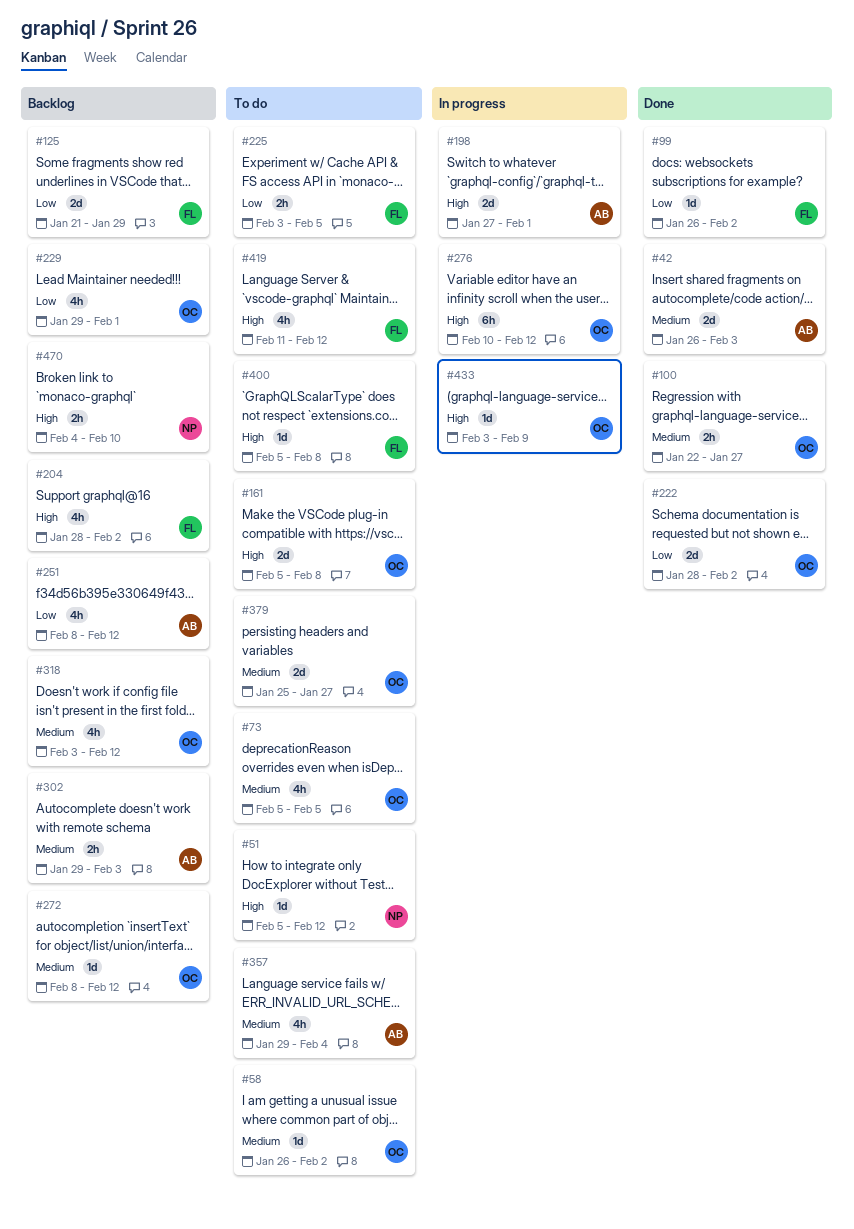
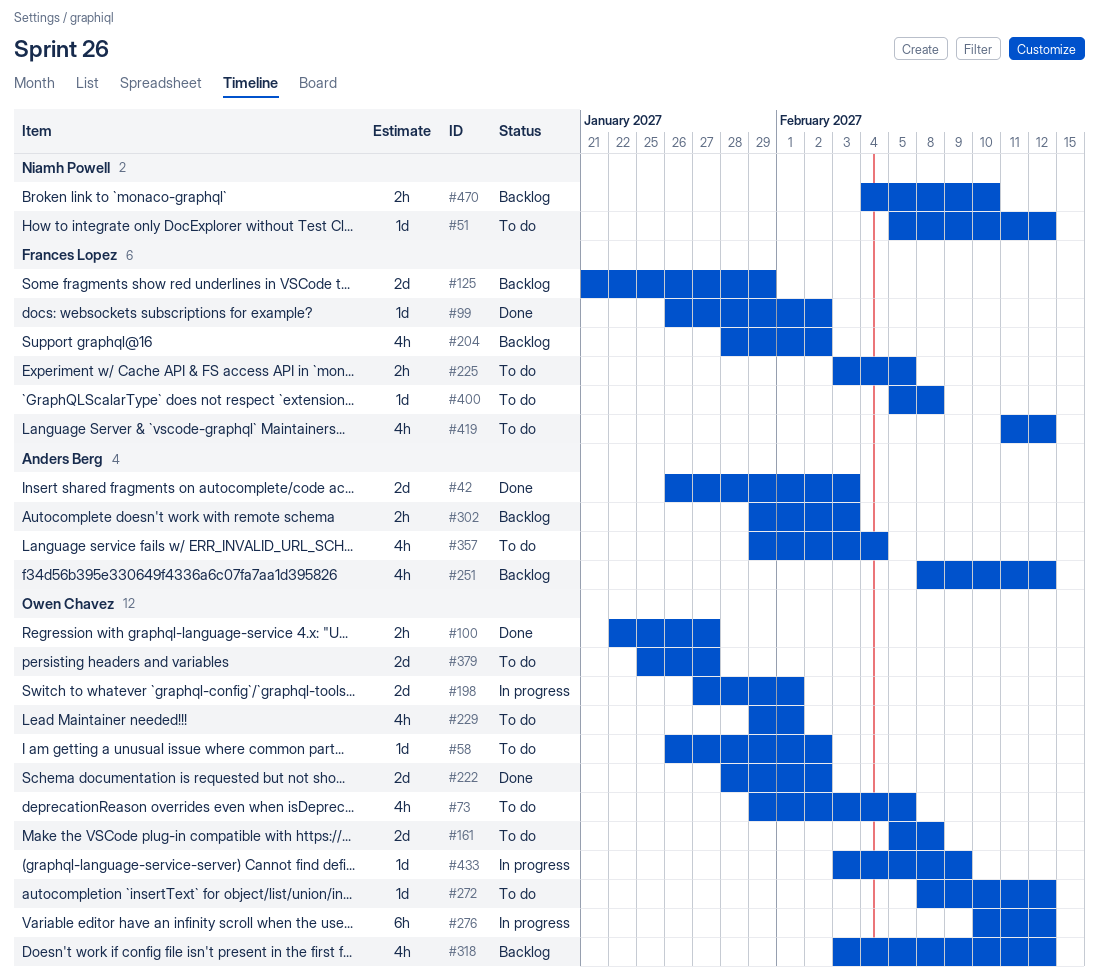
#73, start: Feb 5 -> Jan 29
#198, owner: Anders Berg -> Owen Chavez
#229, status: Backlog -> To do
#272, status: Backlog -> To do

